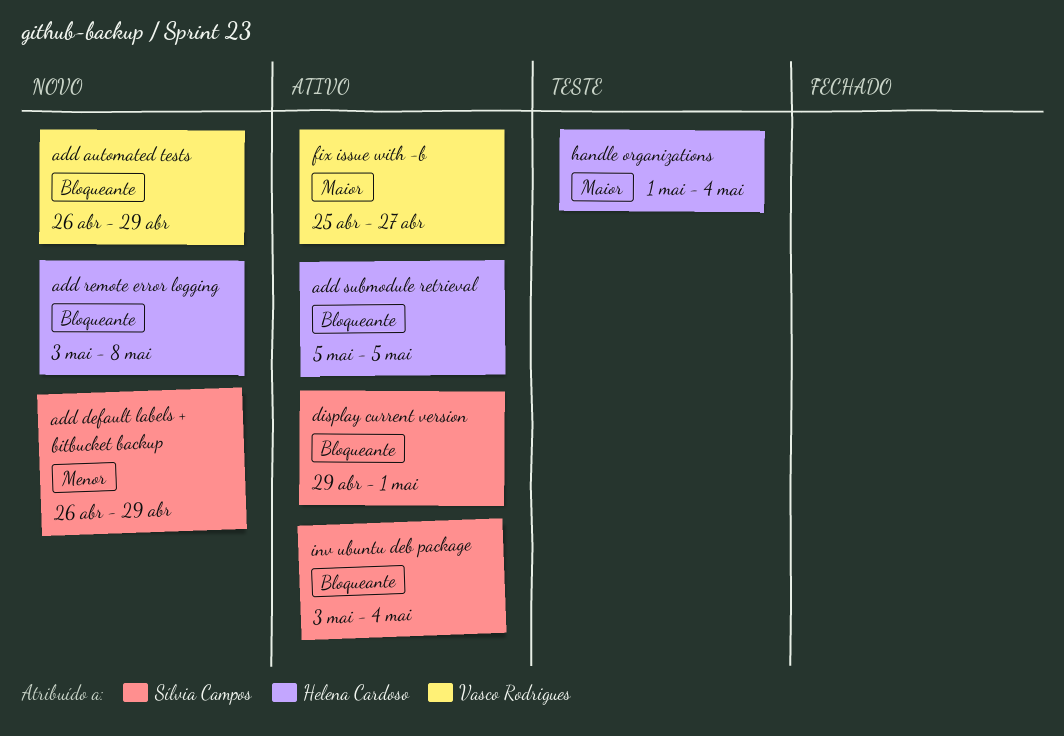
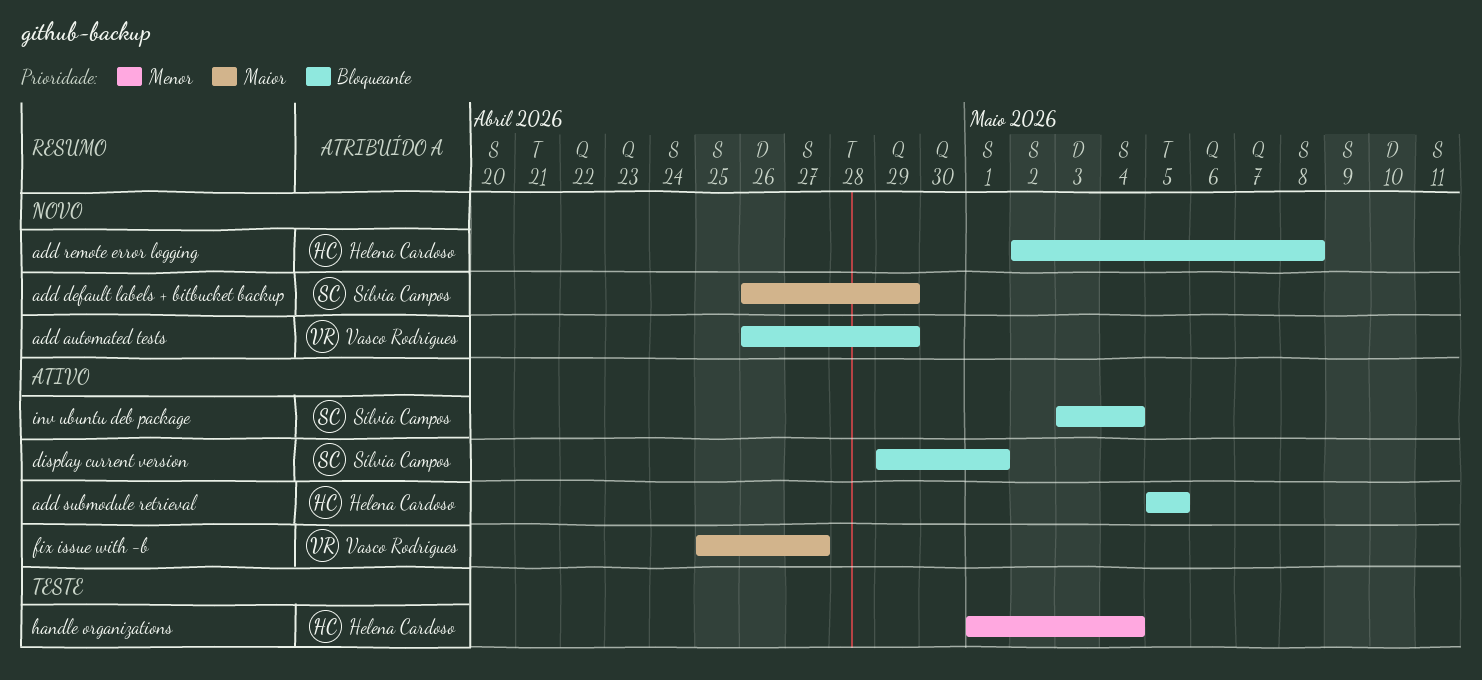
add default labels + bitbucket backup, priority: Menor -> Maior
add remote error logging, start: May 3 -> May 2
handle organizations, priority: Maior -> Menor

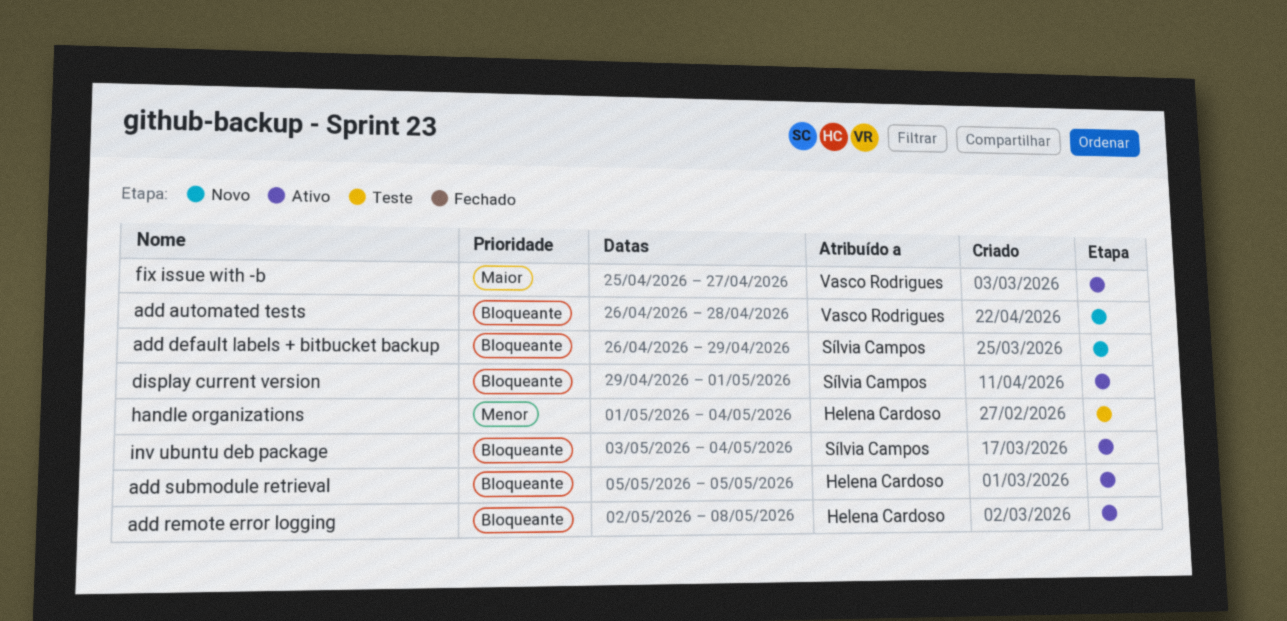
add automated tests, due: Apr 29 -> Apr 28
add default labels + bitbucket backup, priority: Maior -> Bloqueante
add remote error logging, status: Novo -> Ativo

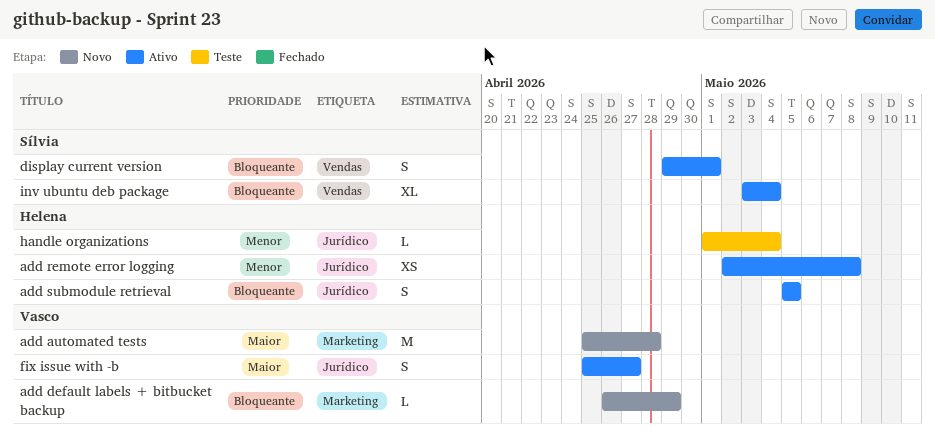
add automated tests, priority: Bloqueante -> Maior
add automated tests, start: Apr 26 -> Apr 25
add default labels + bitbucket backup, owner: Sílvia Campos -> Vasco Rodrigues
add remote error logging, priority: Bloqueante -> Menor

